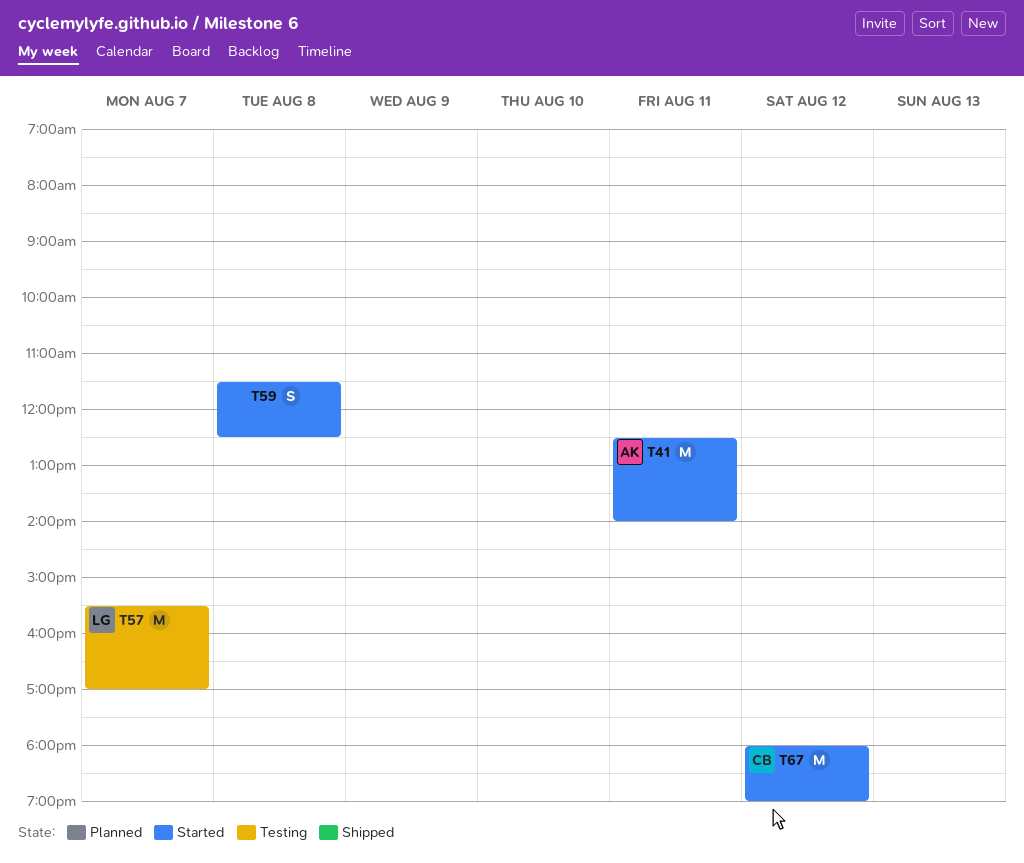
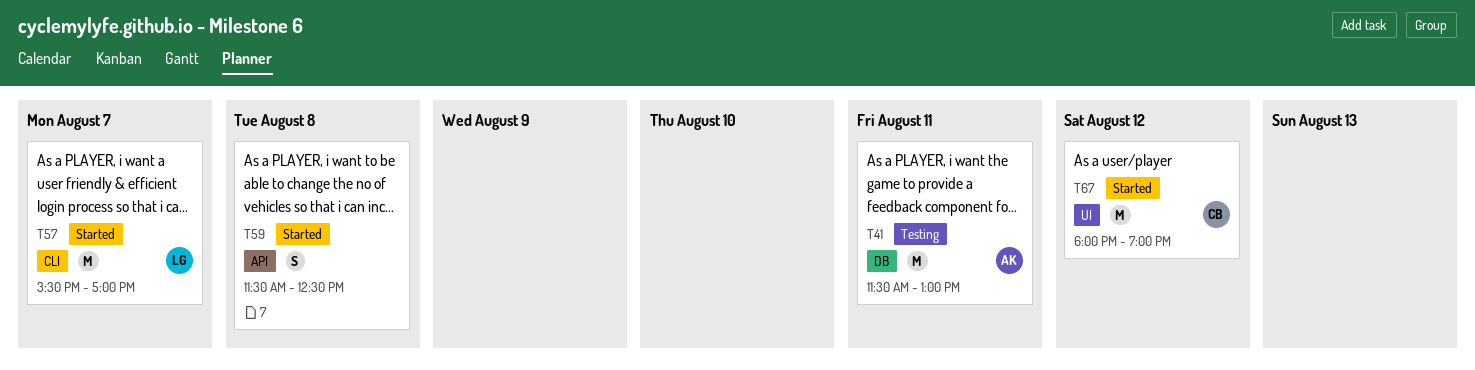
T41, status: Started -> Testing
T41, begins: 12:30 -> 11:30
T41, ends: 14:00 -> 13:00
T57, status: Testing -> Started

